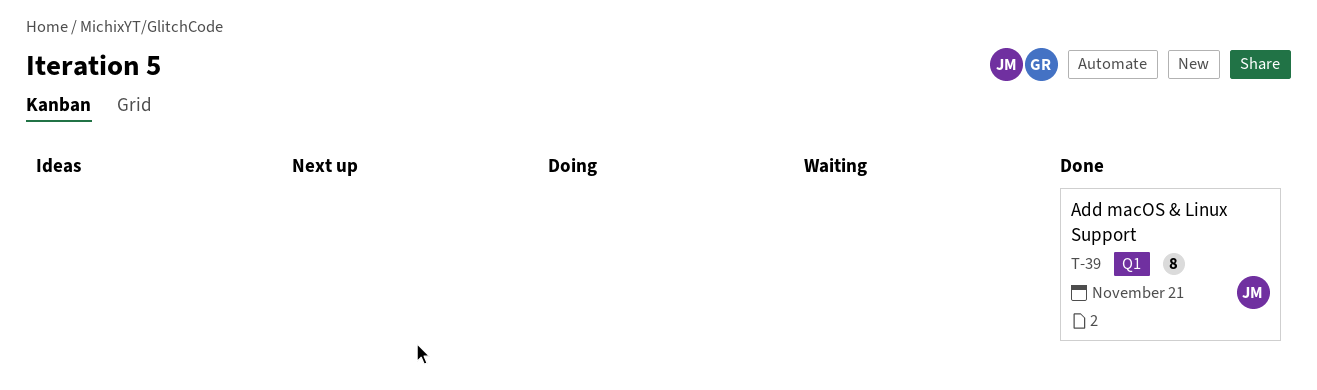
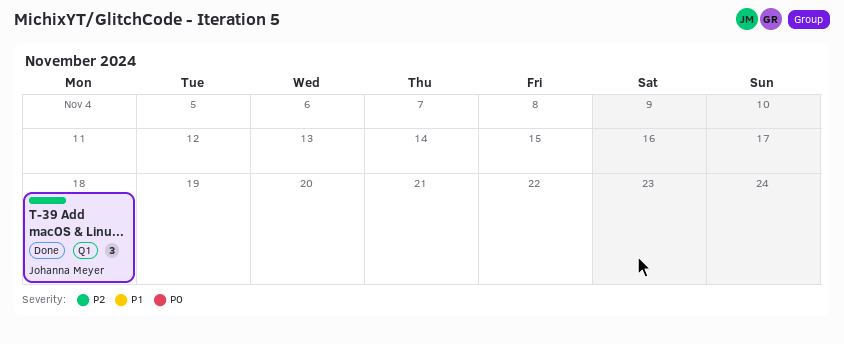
T-39, estimate: 8 -> 3
T-39, due: Nov 21 -> Nov 18

